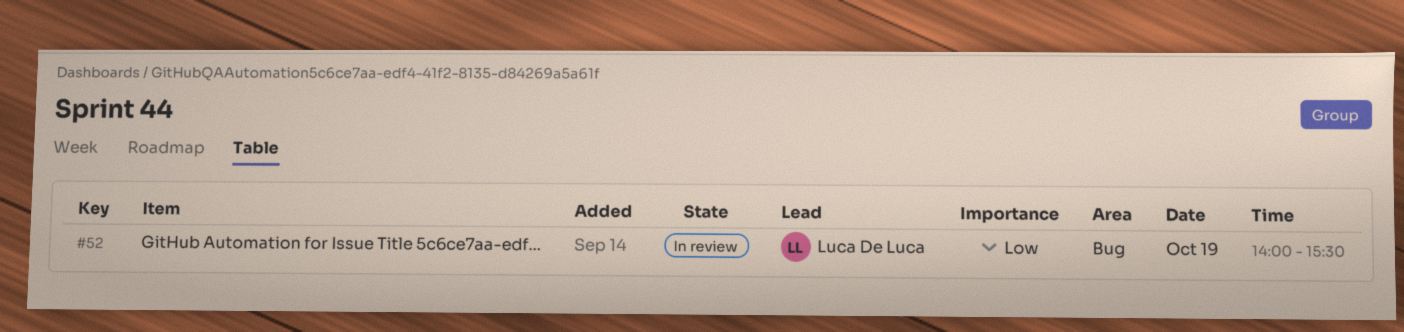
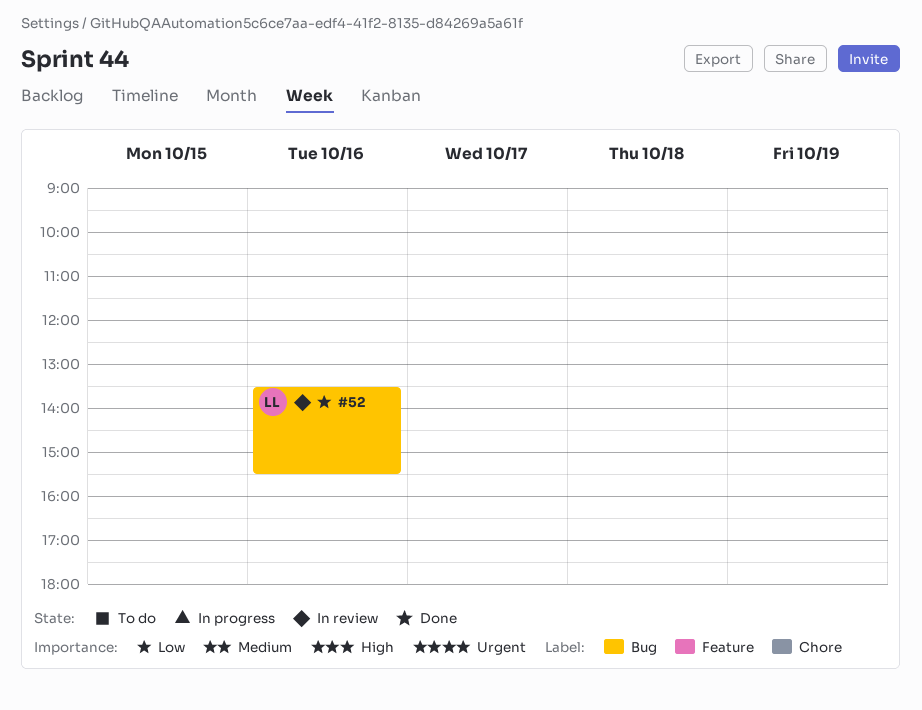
#52, day: Oct 19 -> Oct 16
#52, begins: 14:00 -> 13:30

